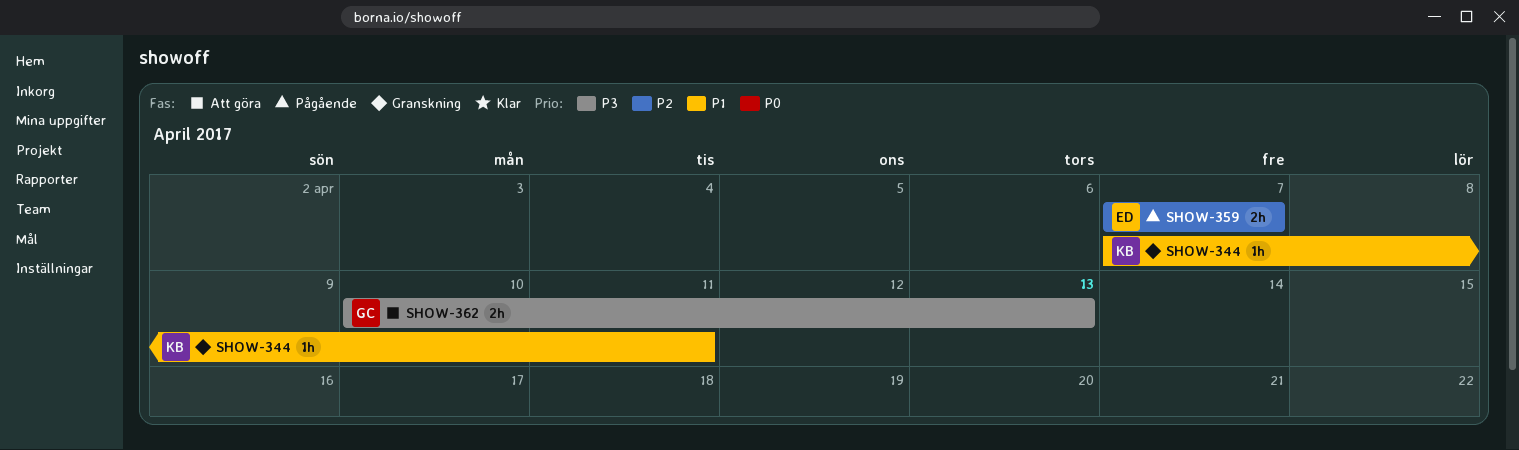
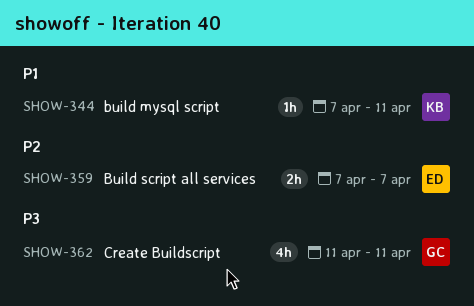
SHOW-362, estimate: 2h -> 4h
SHOW-362, start: Apr 10 -> Apr 11
SHOW-362, due: Apr 13 -> Apr 11

